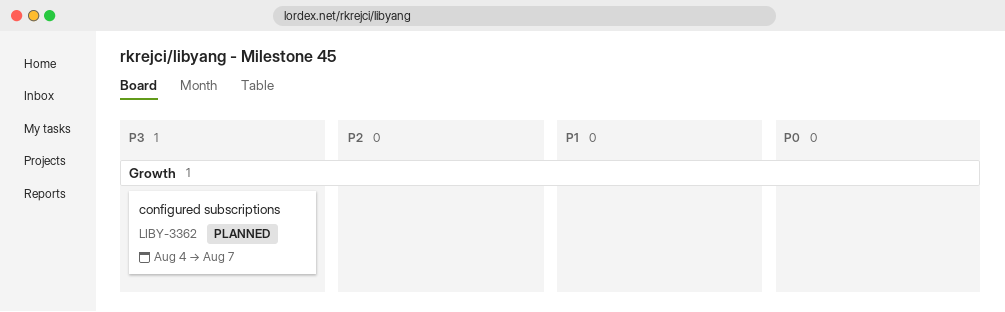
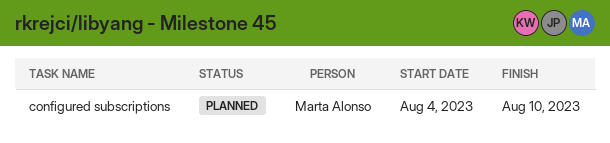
configured subscriptions, due: Aug 7 -> Aug 10

